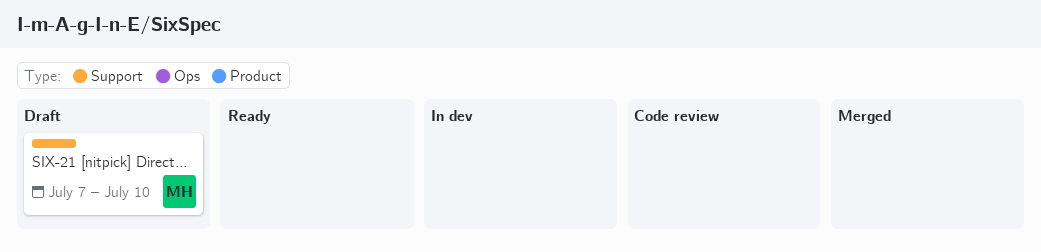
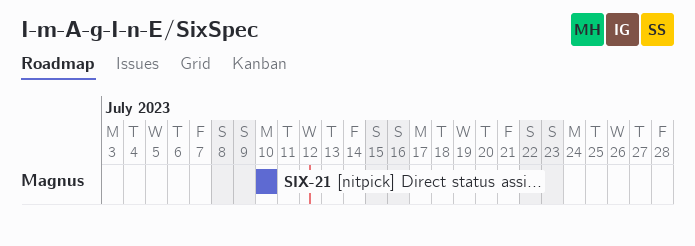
SIX-21, start: Jul 7 -> Jul 10

